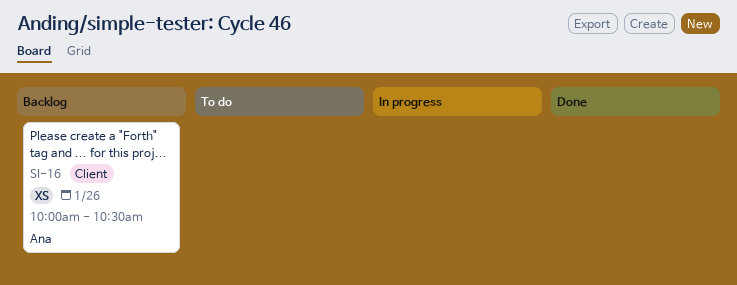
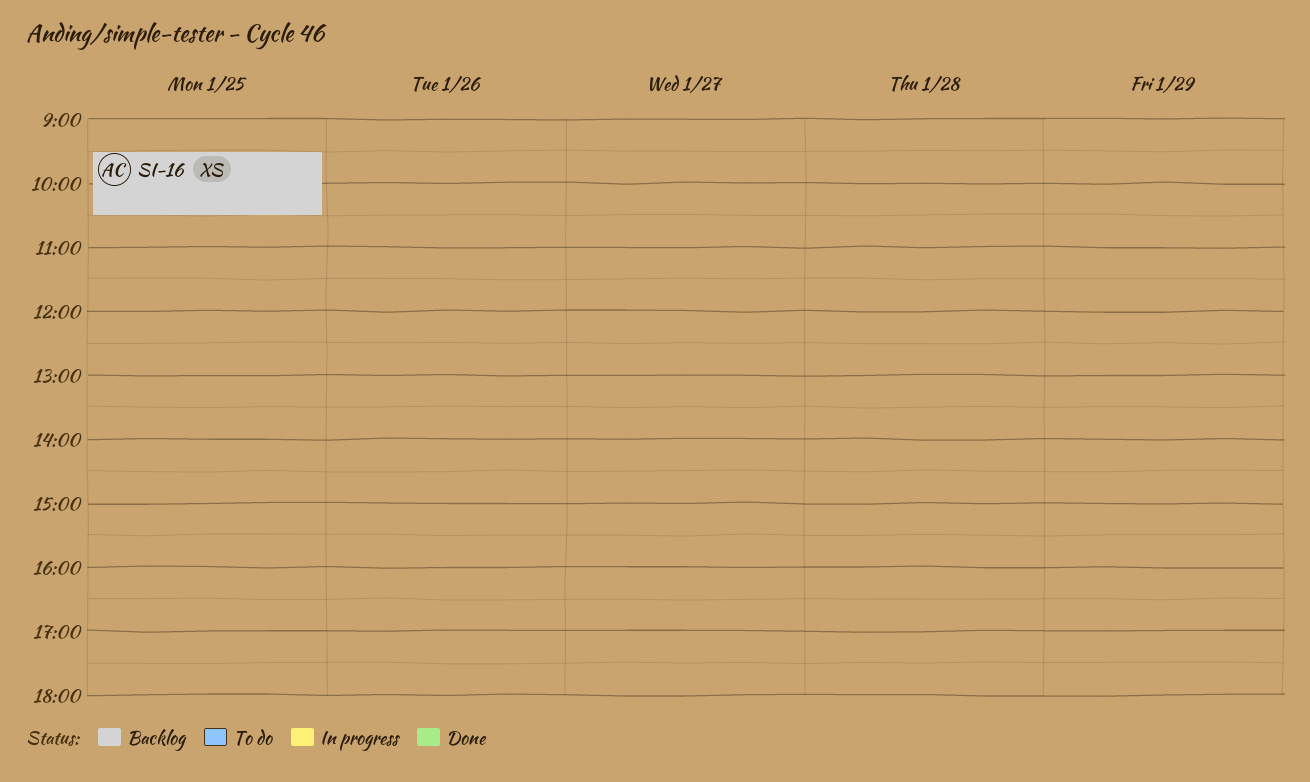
SI-16, day: Jan 26 -> Jan 25
SI-16, begins: 10:00 -> 09:30

